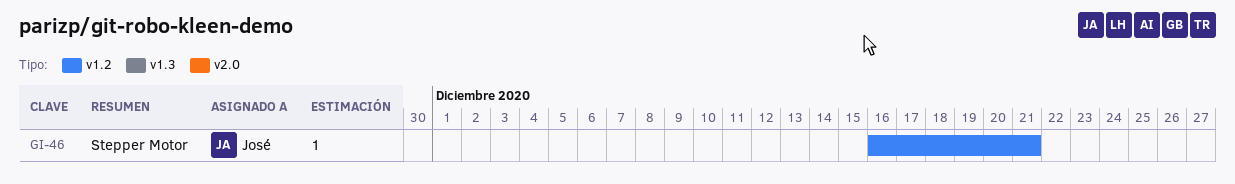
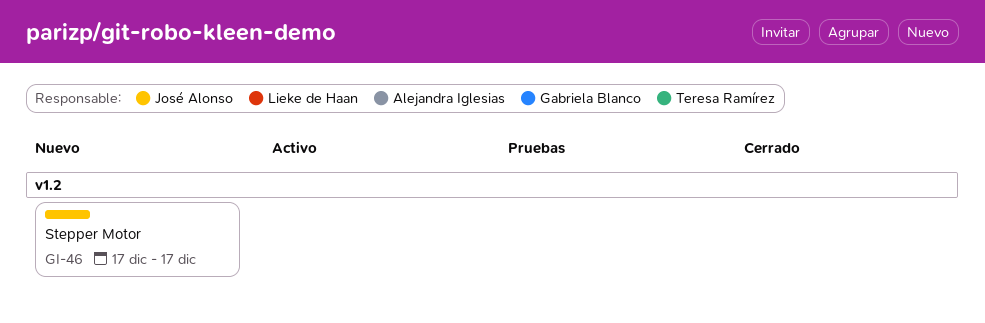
GI-46, start: Dec 16 -> Dec 17
GI-46, due: Dec 21 -> Dec 17

